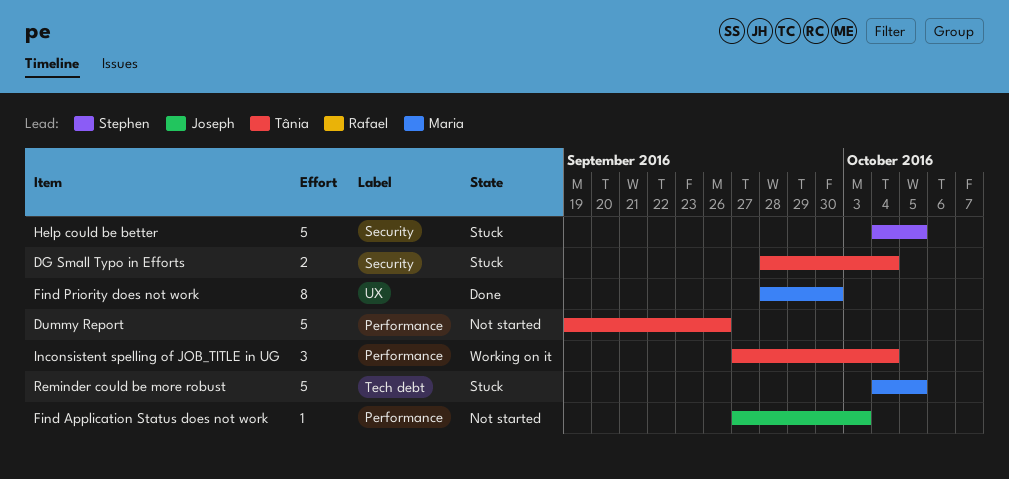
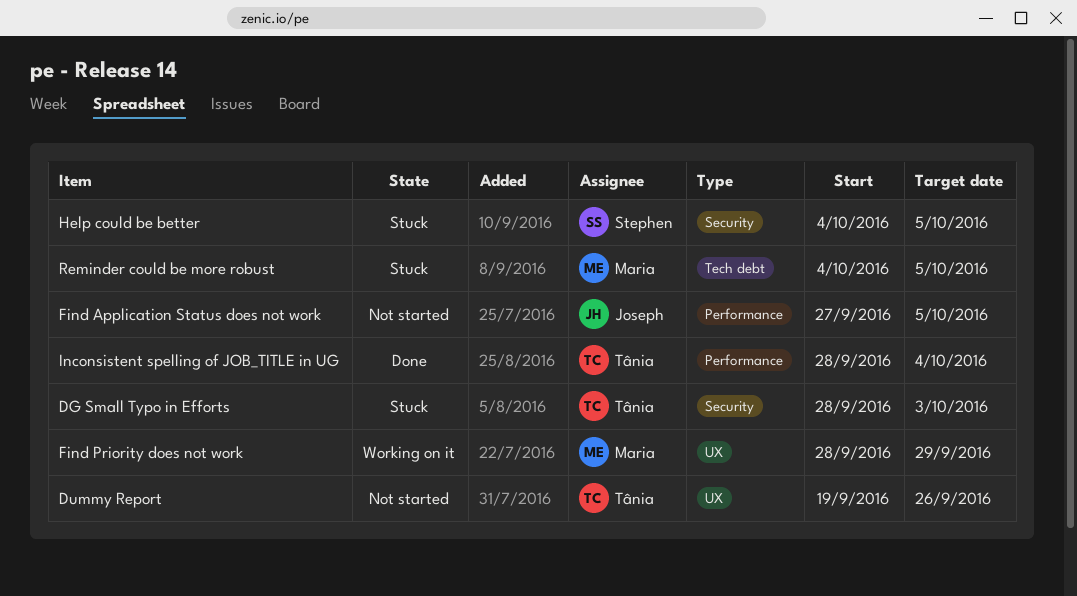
DG Small Typo in Efforts, due: Oct 4 -> Oct 3
Dummy Report, label: Performance -> UX
Find Application Status does not work, due: Oct 3 -> Oct 5
Find Priority does not work, status: Done -> Working on it
Find Priority does not work, due: Sep 30 -> Sep 29
Inconsistent spelling of JOB_TITLE in UG, status: Working on it -> Done
Inconsistent spelling of JOB_TITLE in UG, start: Sep 27 -> Sep 28

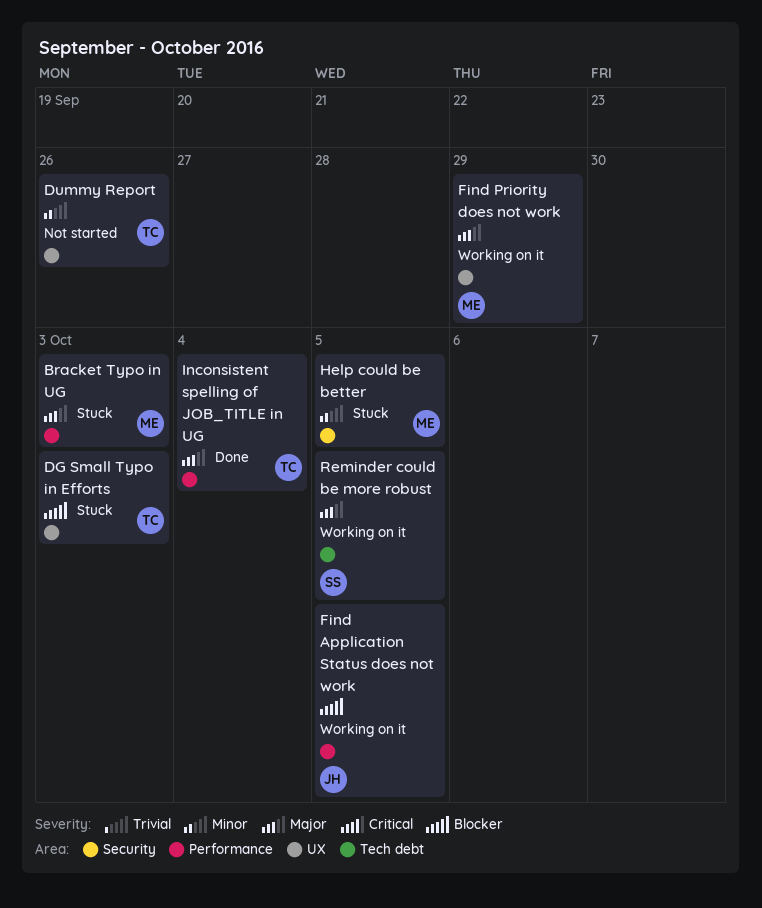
Bracket Typo in UG: none -> present
DG Small Typo in Efforts, label: Security -> UX
Find Application Status does not work, status: Not started -> Working on it
Help could be better, owner: Stephen -> Maria
Reminder could be more robust, status: Stuck -> Working on it
Reminder could be more robust, owner: Maria -> Stephen

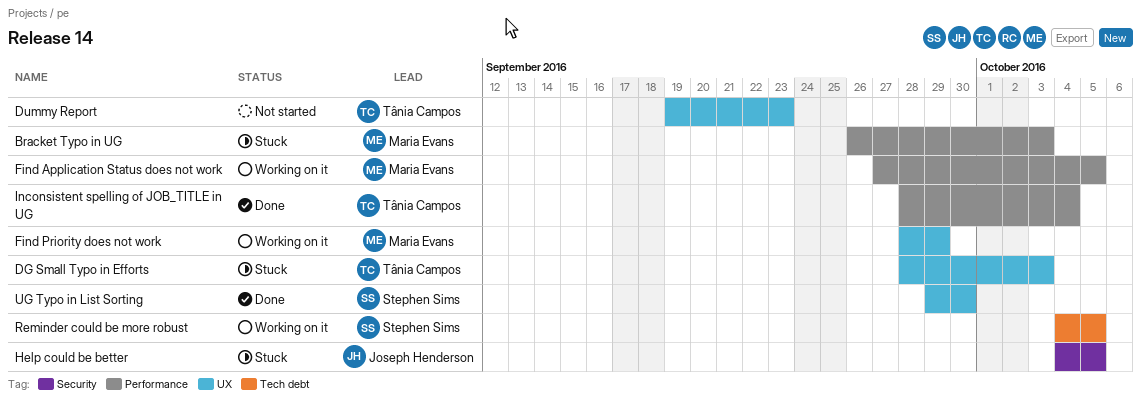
Dummy Report, due: Sep 26 -> Sep 23
Find Application Status does not work, owner: Joseph Henderson -> Maria Evans
Help could be better, owner: Maria Evans -> Joseph Henderson
UG Typo in List Sorting: none -> present

